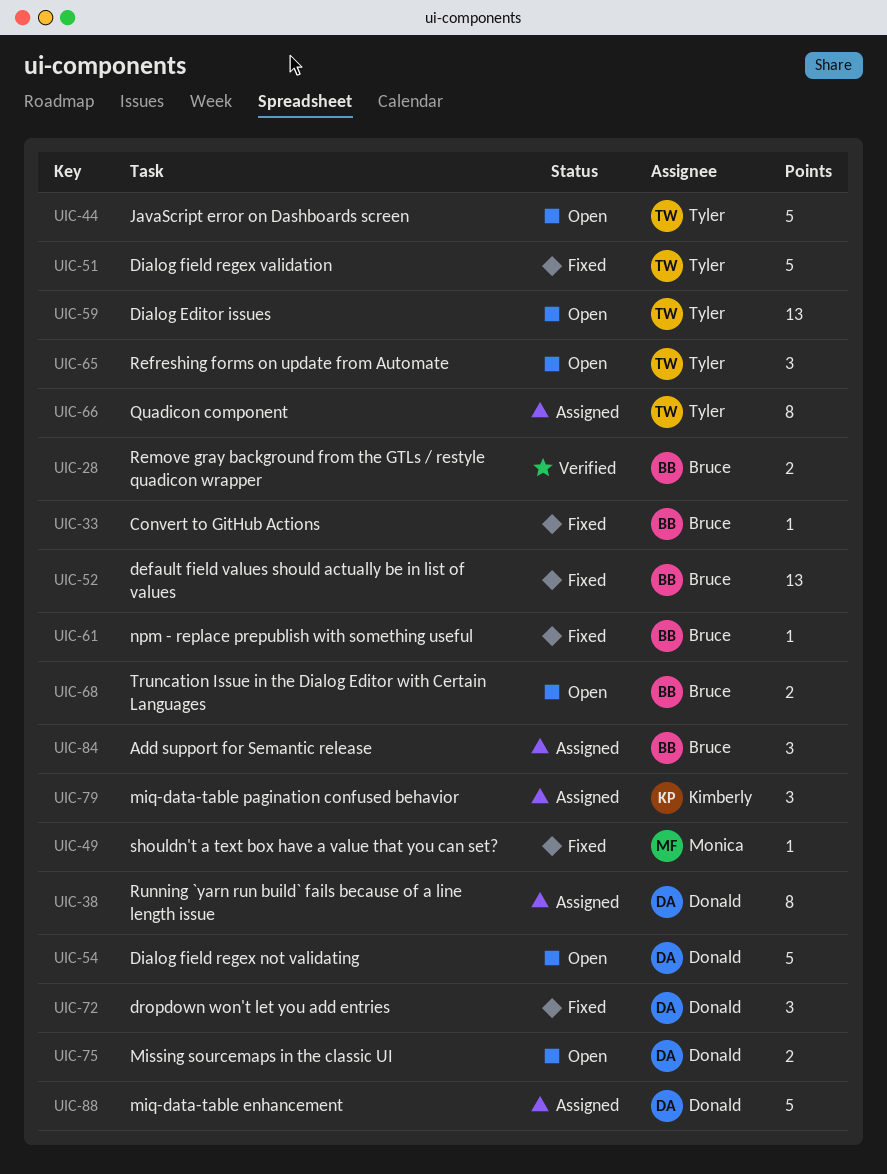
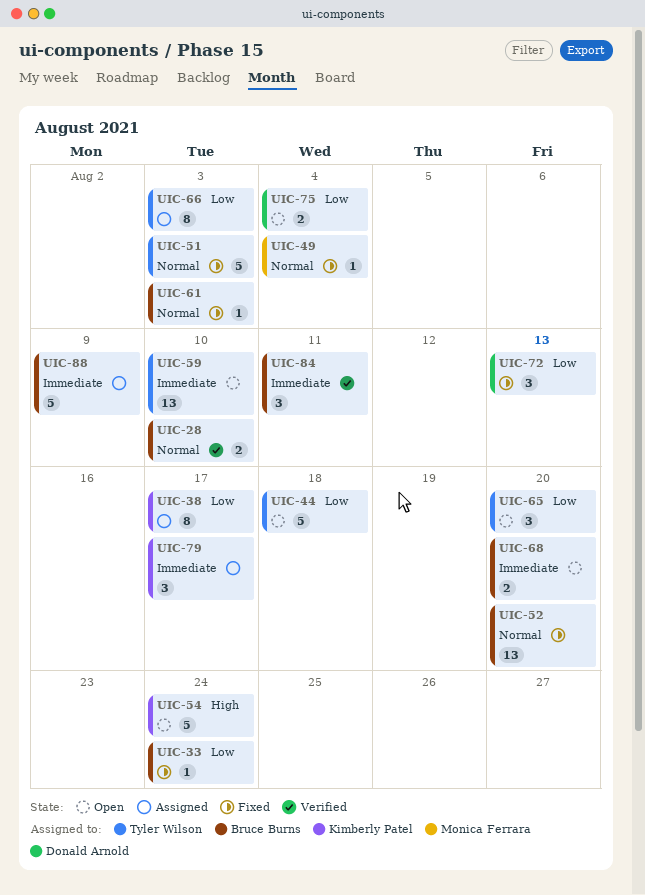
UIC-38, owner: Donald Arnold -> Kimberly Patel
UIC-54, owner: Donald Arnold -> Kimberly Patel
UIC-84, status: Assigned -> Verified
UIC-88, owner: Donald Arnold -> Bruce Burns

